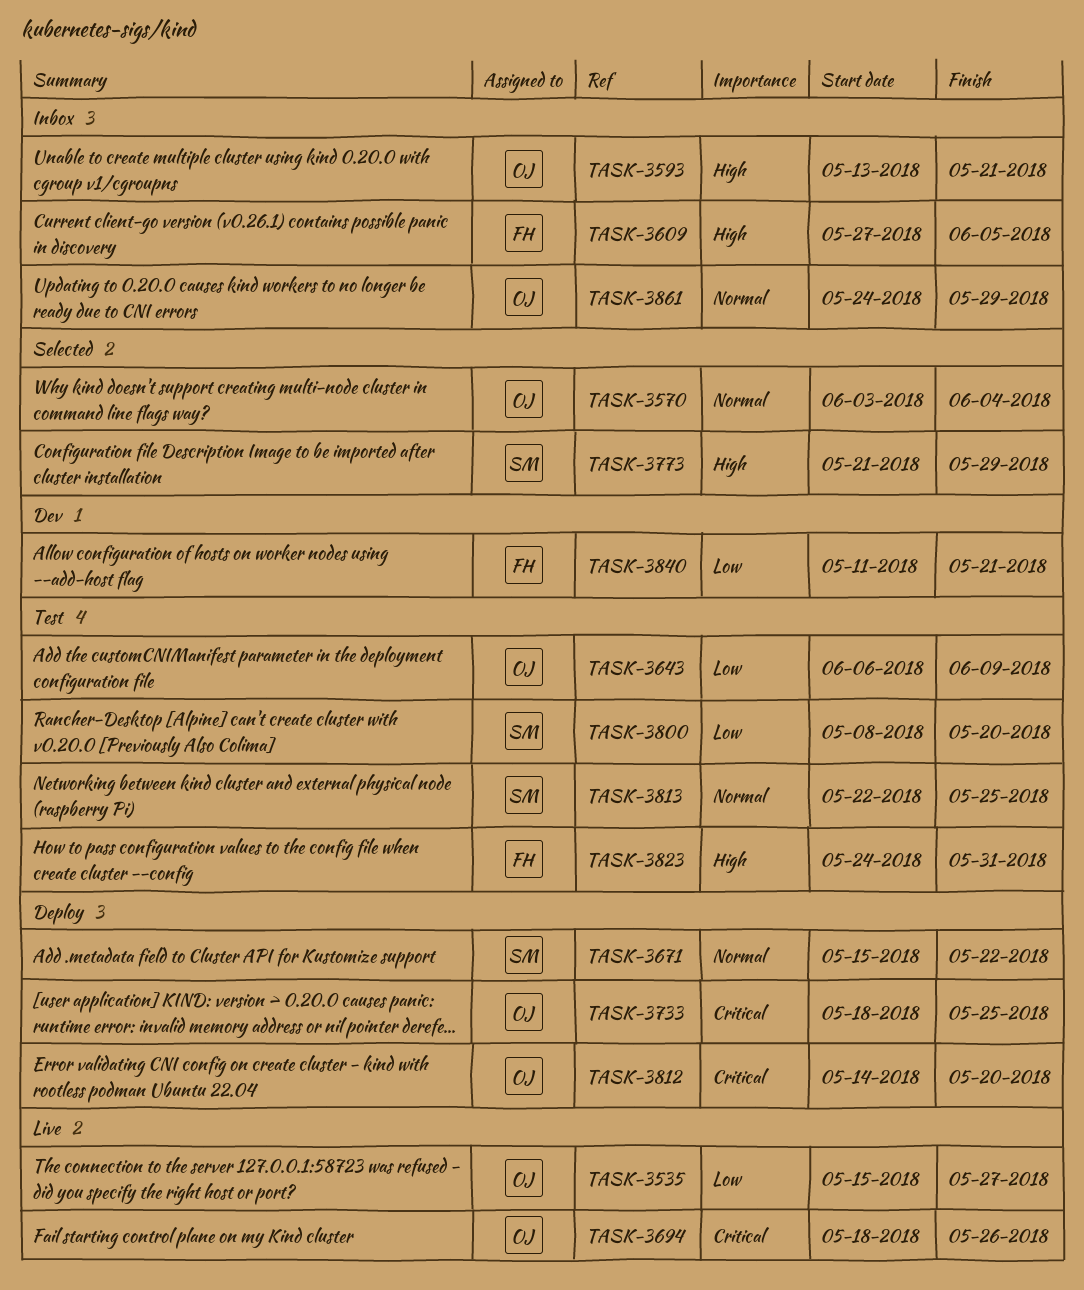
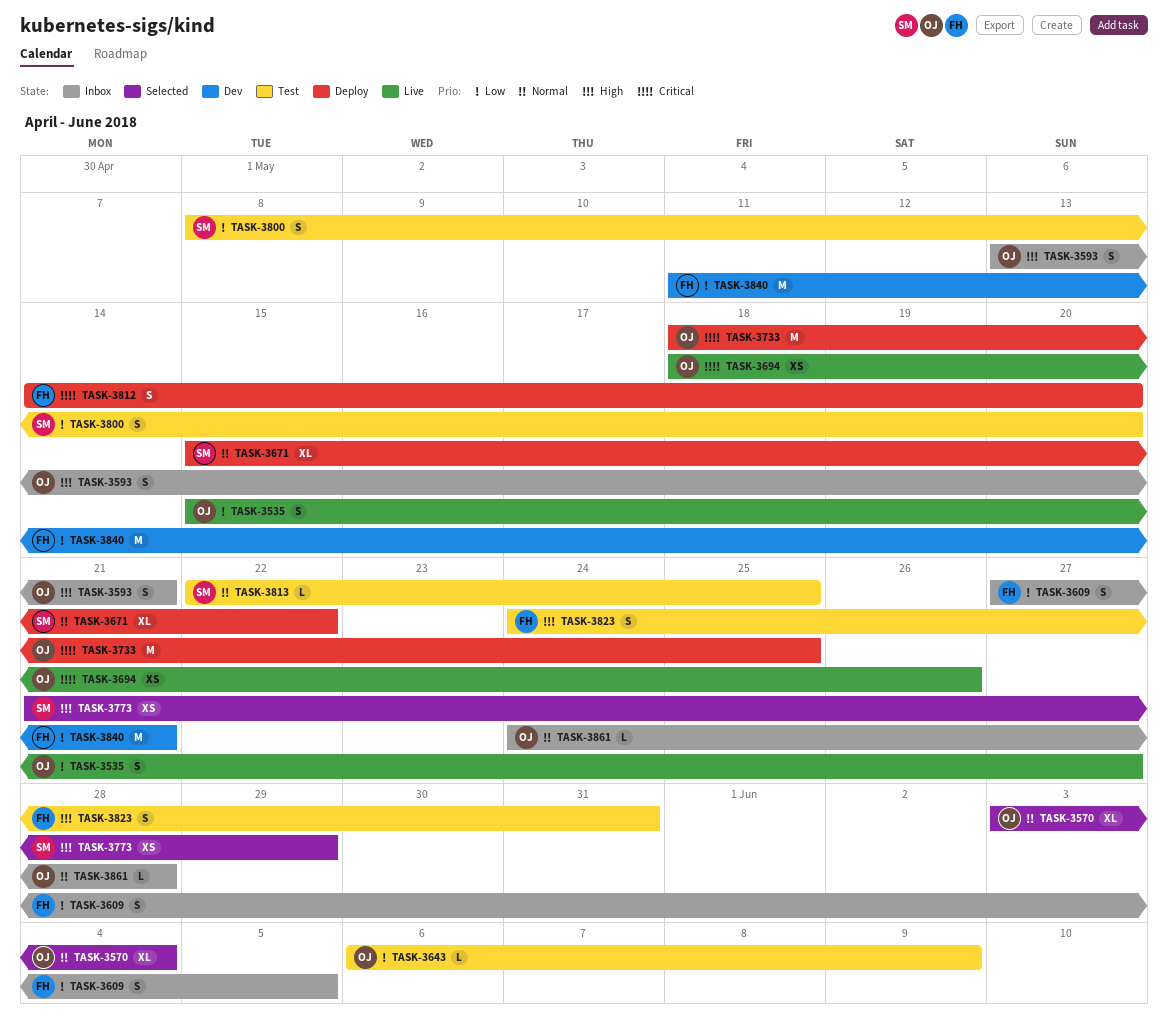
TASK-3609, priority: High -> Low
TASK-3812, owner: OJ -> FH
TASK-3861, due: May 29 -> May 28

